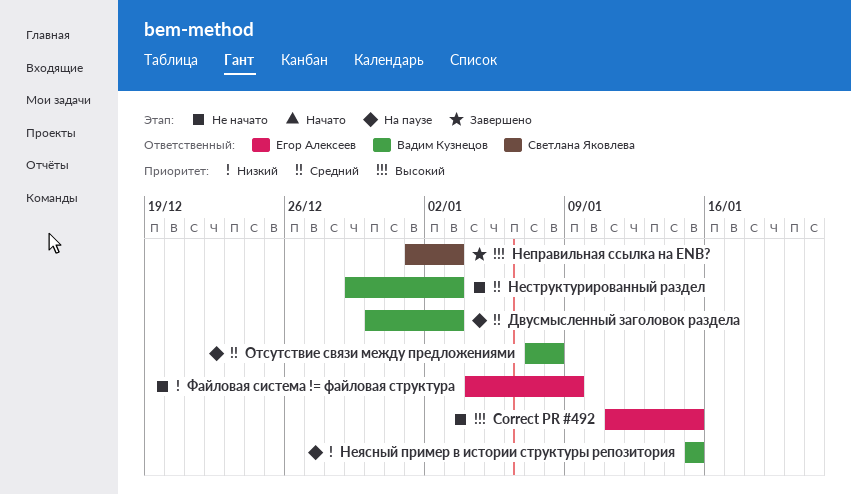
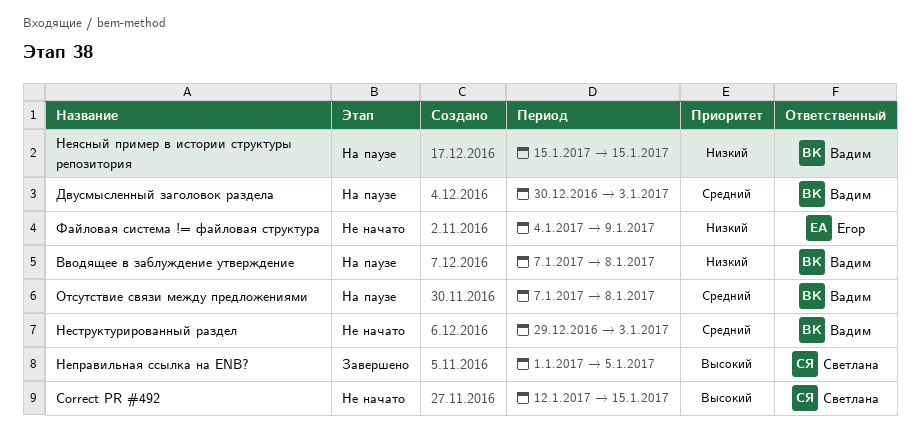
Correct PR #492, owner: Егор Алексеев -> Светлана Яковлева
Correct PR #492, start: Jan 11 -> Jan 12
Вводящее в заблуждение утверждение: none -> present
Неправильная ссылка на ENB?, due: Jan 3 -> Jan 5

